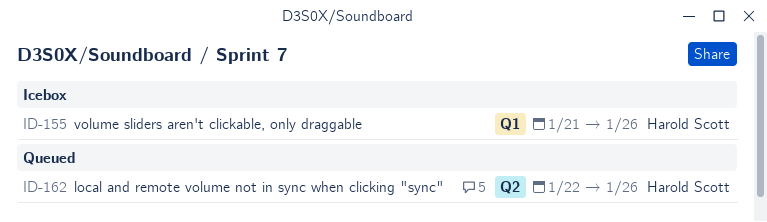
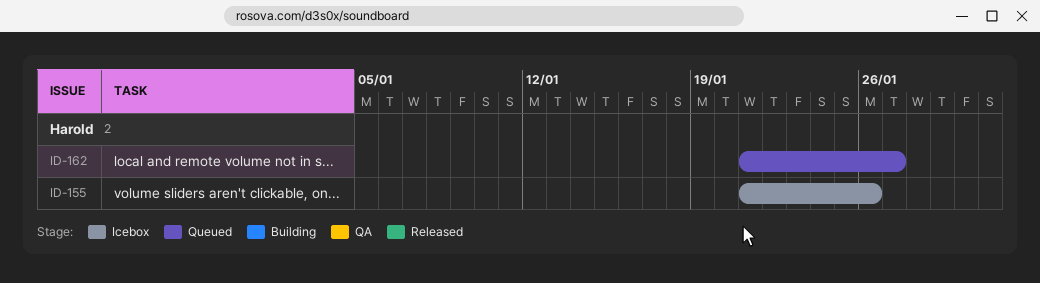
ID-162, start: Jan 22 -> Jan 21
ID-162, due: Jan 26 -> Jan 27

